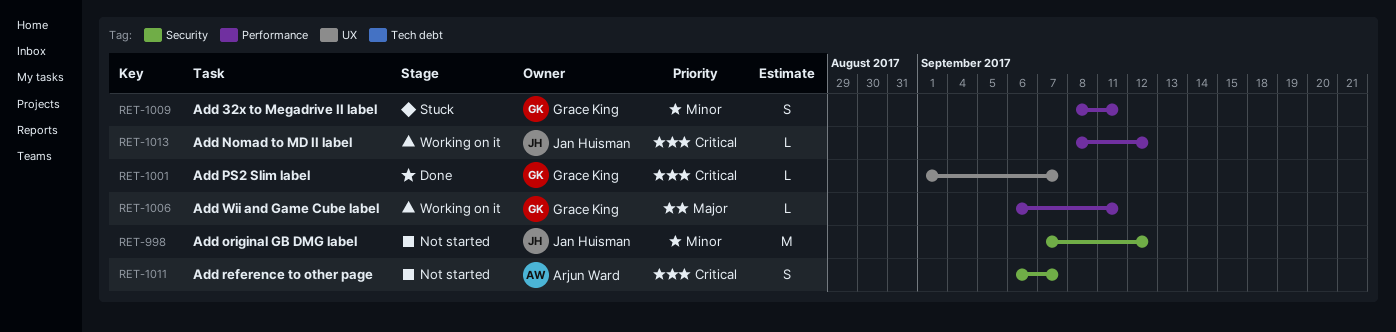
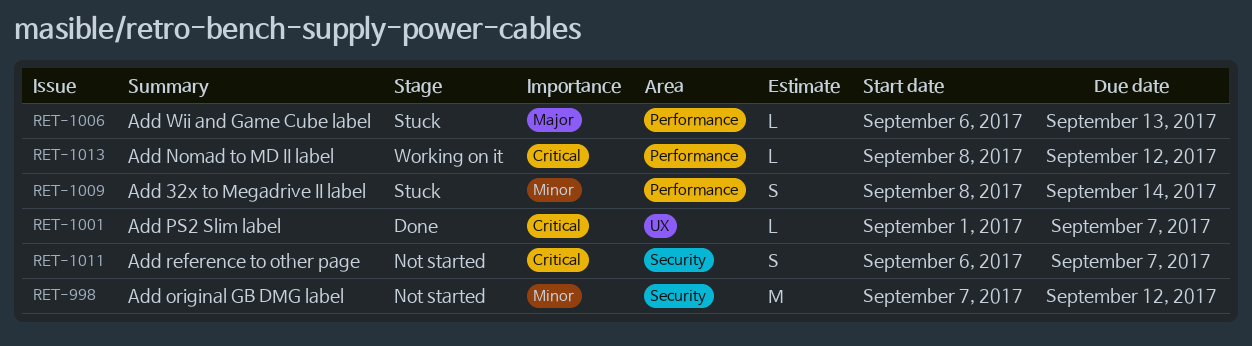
RET-1006, status: Working on it -> Stuck
RET-1006, due: Sep 11 -> Sep 13
RET-1009, due: Sep 11 -> Sep 14

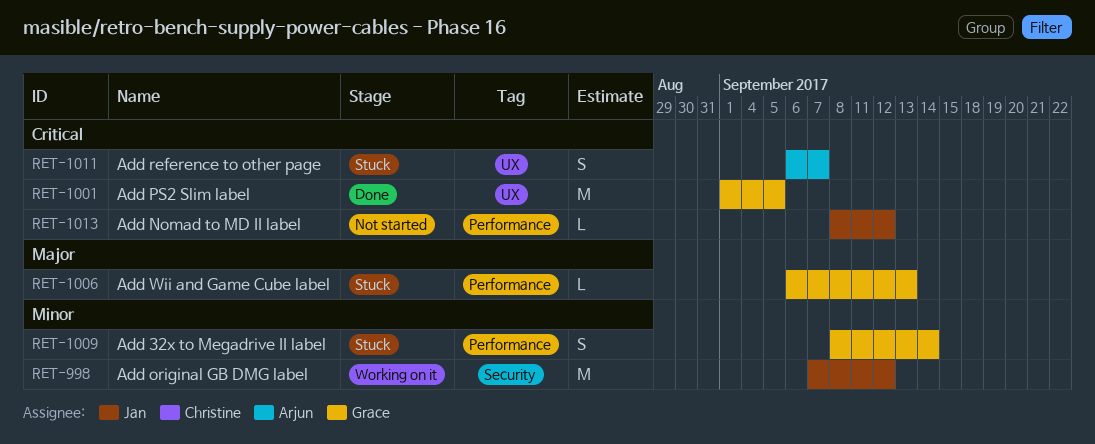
RET-998, status: Not started -> Working on it
RET-1001, estimate: L -> M
RET-1001, due: Sep 7 -> Sep 5
RET-1011, status: Not started -> Stuck
RET-1011, label: Security -> UX
RET-1013, status: Working on it -> Not started

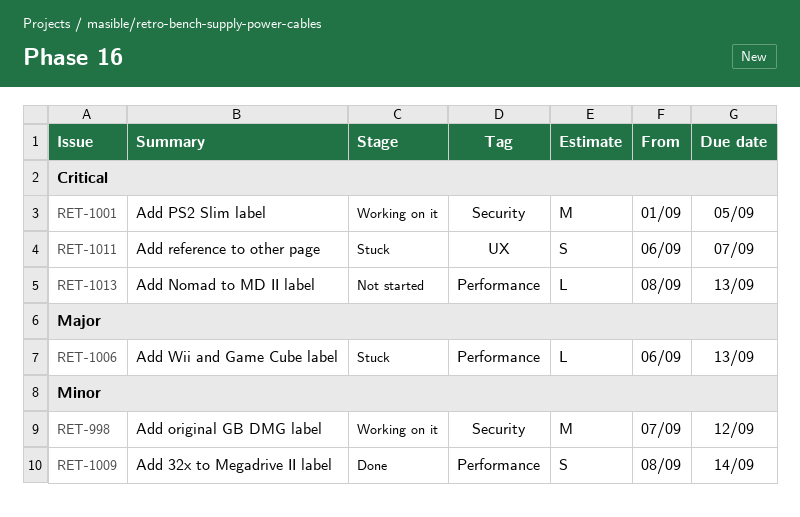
RET-1001, status: Done -> Working on it
RET-1001, label: UX -> Security
RET-1009, status: Stuck -> Done
RET-1013, due: Sep 12 -> Sep 13

